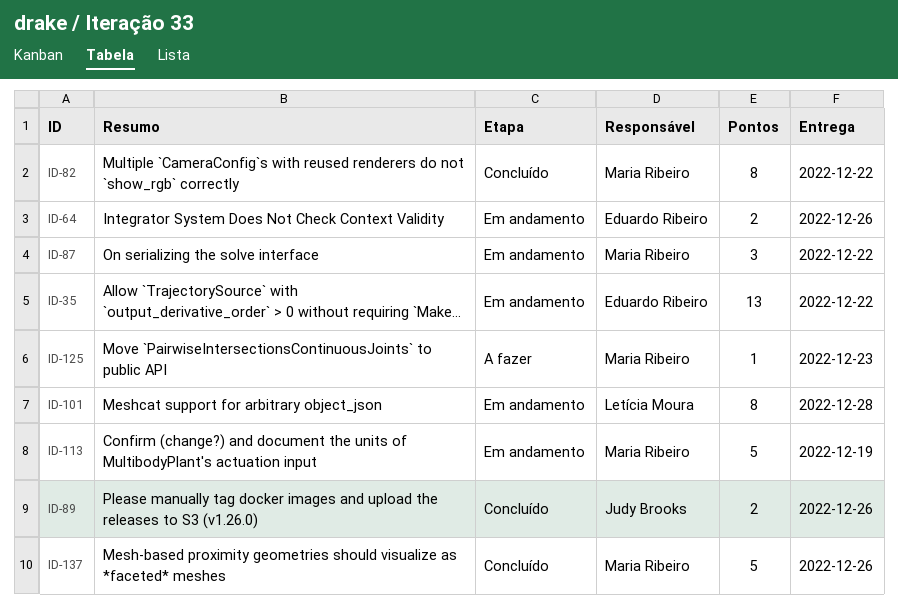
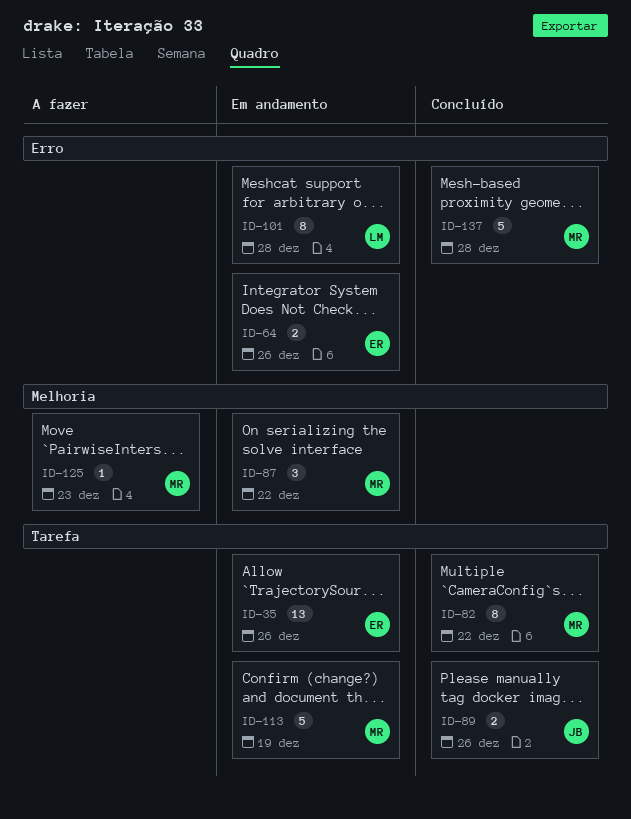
ID-35, due: Dec 22 -> Dec 26
ID-137, due: Dec 26 -> Dec 28

